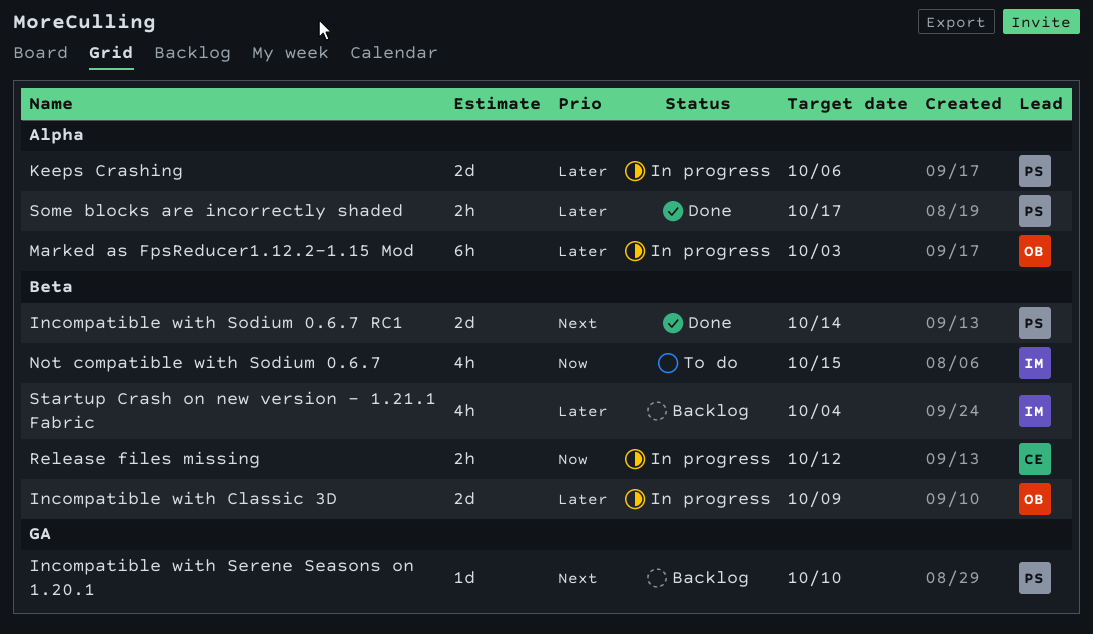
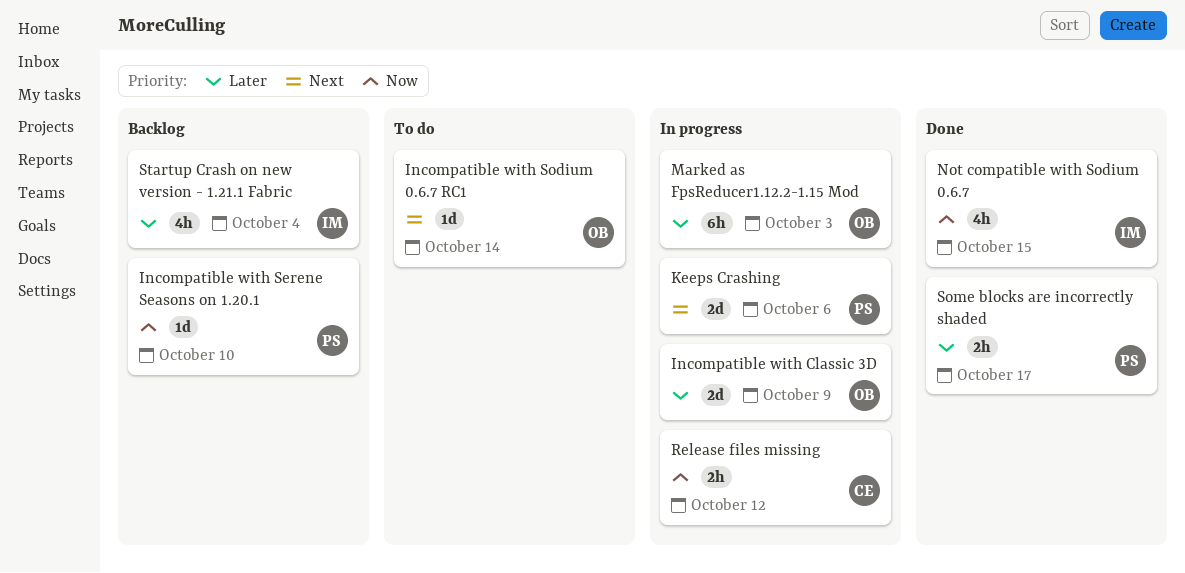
Incompatible with Serene Seasons on 1.20.1, priority: Next -> Now
Incompatible with Sodium 0.6.7 RC1, status: Done -> To do
Incompatible with Sodium 0.6.7 RC1, owner: PS -> OB
Incompatible with Sodium 0.6.7 RC1, estimate: 2d -> 1d
Keeps Crashing, priority: Later -> Next
Not compatible with Sodium 0.6.7, status: To do -> Done

